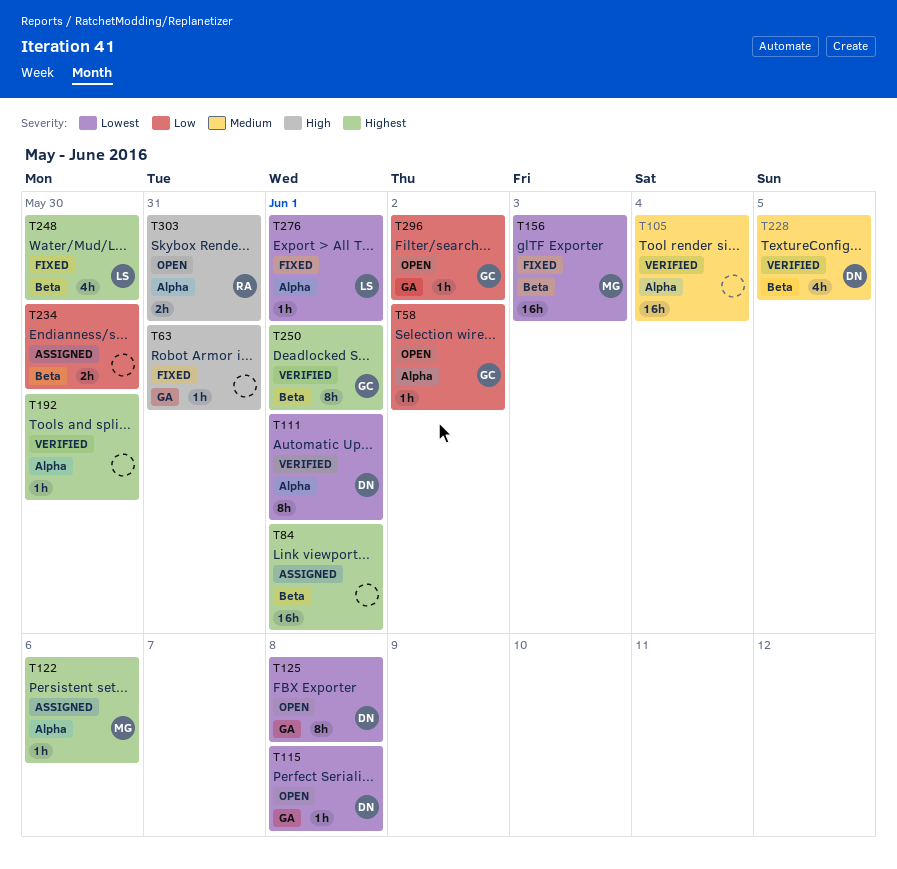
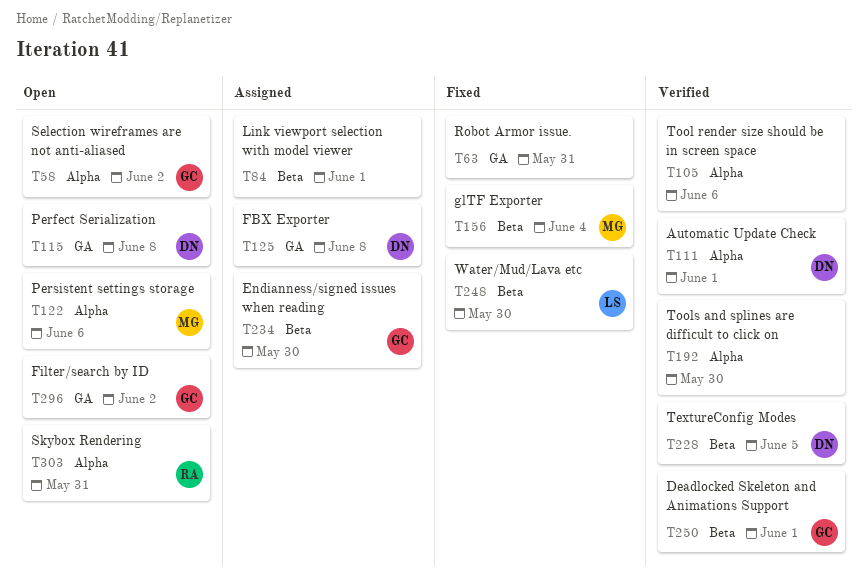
T105, due: Jun 4 -> Jun 6
T122, status: Assigned -> Open
T125, status: Open -> Assigned
T156, due: Jun 3 -> Jun 4
T234, owner: none -> GC
T276: present -> none

